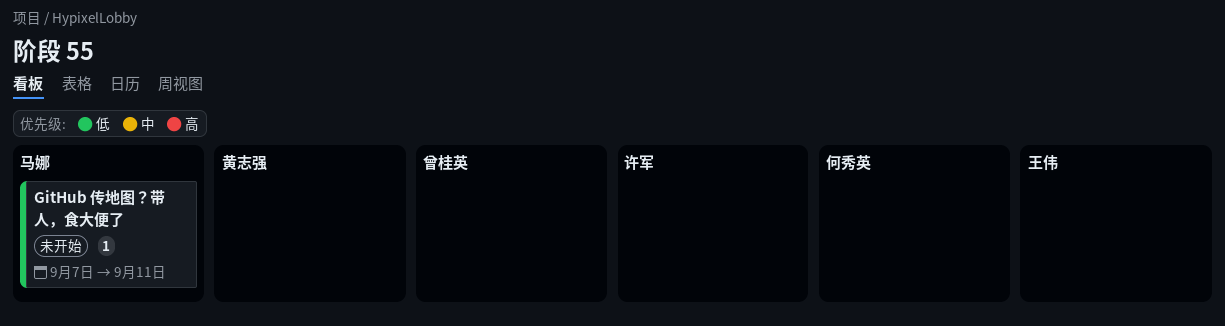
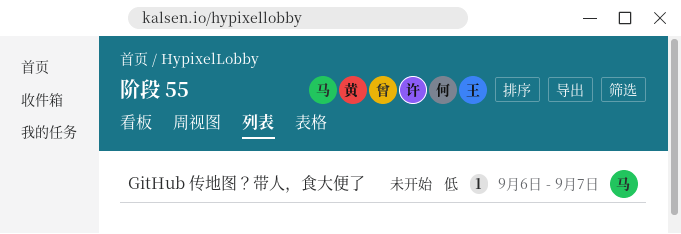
GitHub 传地图？带人，食大便了, start: Sep 7 -> Sep 6
GitHub 传地图？带人，食大便了, due: Sep 11 -> Sep 7

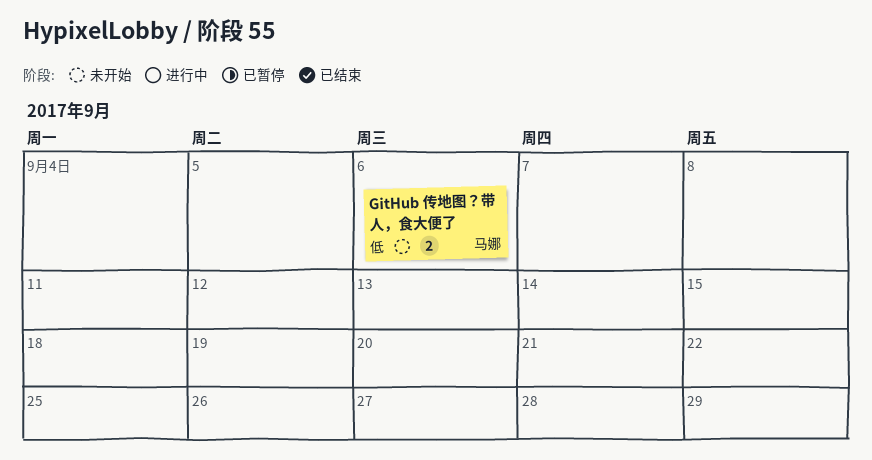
GitHub 传地图？带人，食大便了, estimate: 1 -> 2
GitHub 传地图？带人，食大便了, due: Sep 7 -> Sep 6

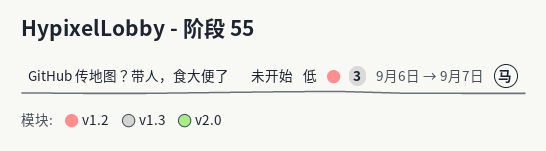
GitHub 传地图？带人，食大便了, estimate: 2 -> 3
GitHub 传地图？带人，食大便了, due: Sep 6 -> Sep 7

